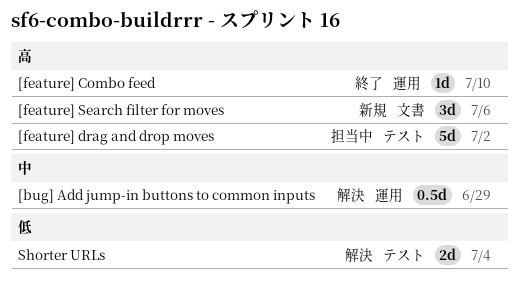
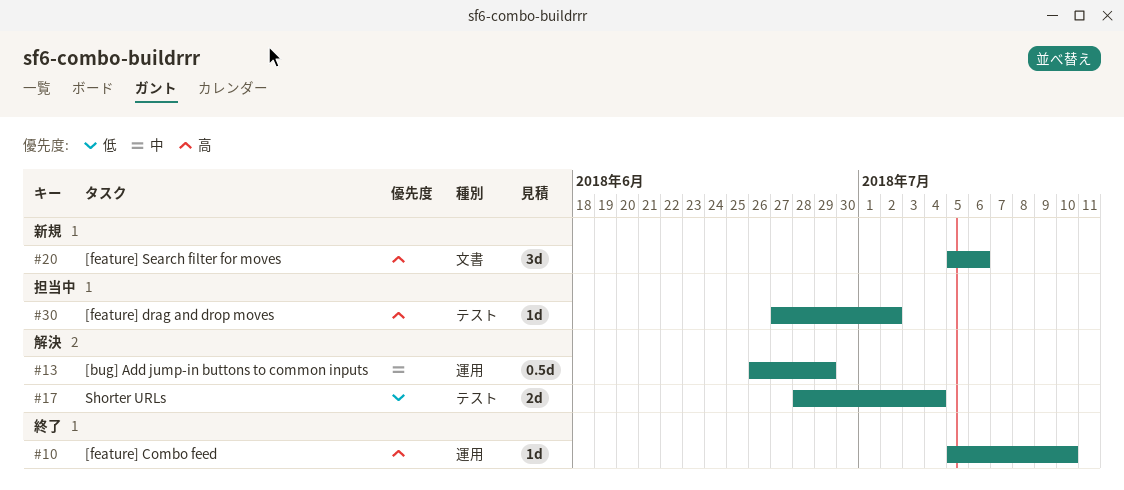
[feature] drag and drop moves, estimate: 5d -> 1d

